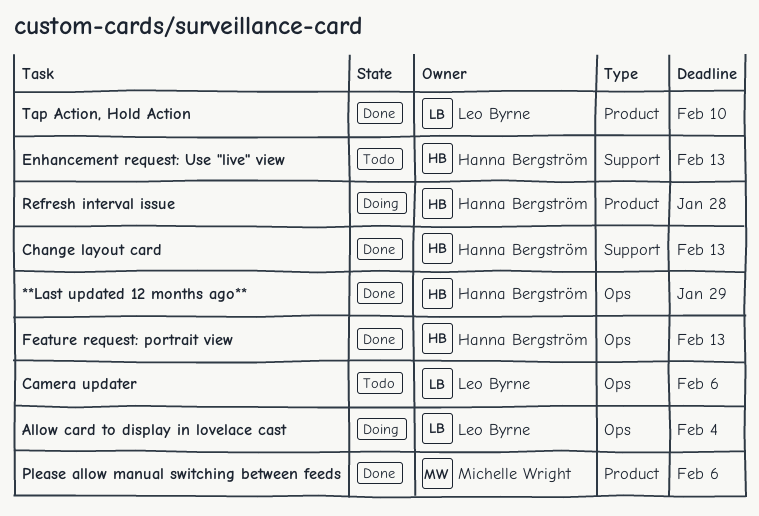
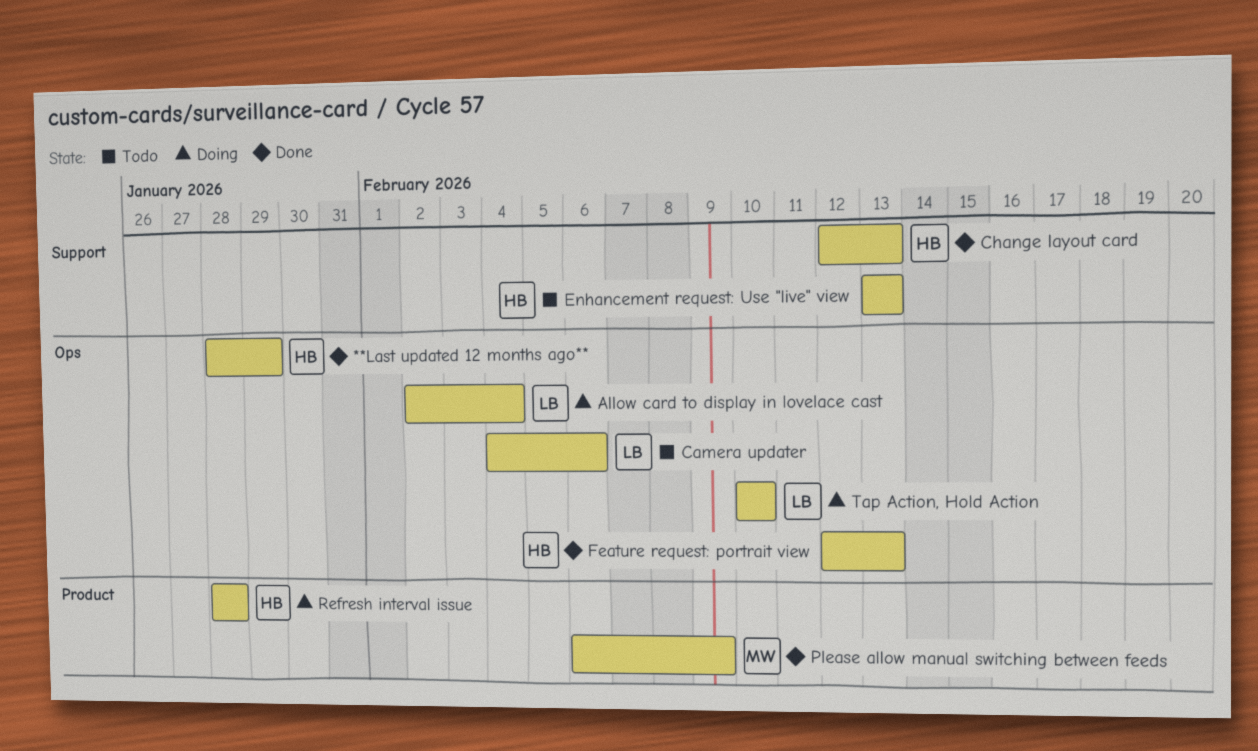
Please allow manual switching between feeds, due: Feb 6 -> Feb 9
Tap Action, Hold Action, status: Done -> Doing
Tap Action, Hold Action, label: Product -> Ops

